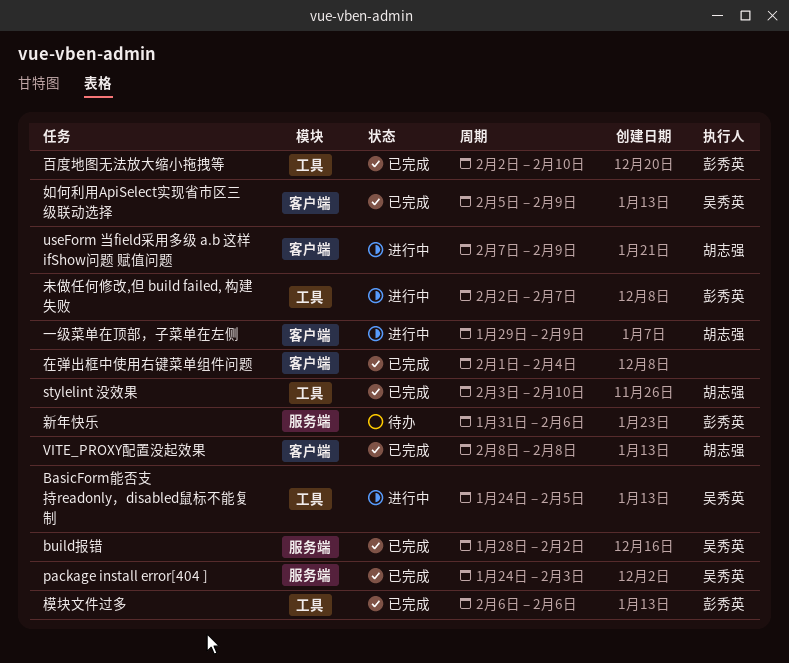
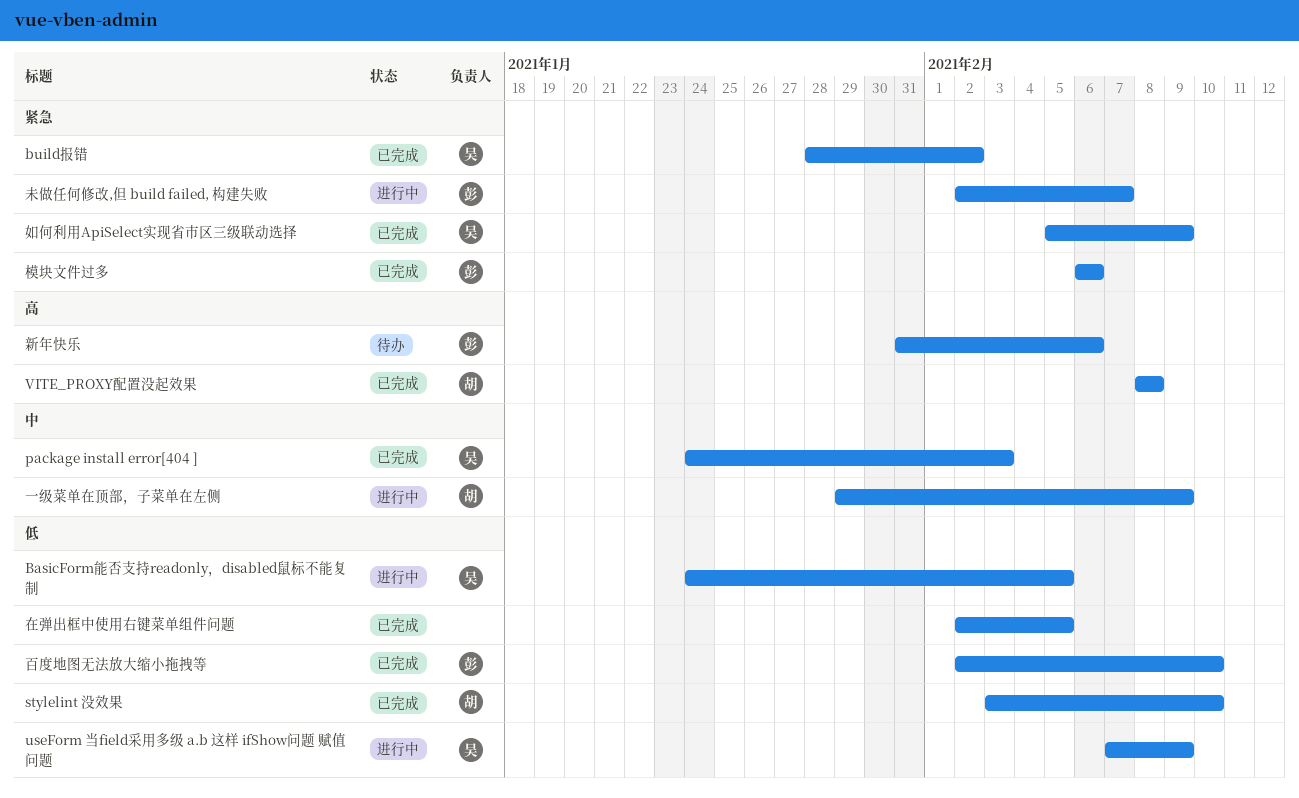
useForm 当field采用多级 a.b 这样 ifShow问题 赋值问题, owner: 胡志强 -> 吴秀英
在弹出框中使用右键菜单组件问题, start: Feb 1 -> Feb 2
在弹出框中使用右键菜单组件问题, due: Feb 4 -> Feb 5

